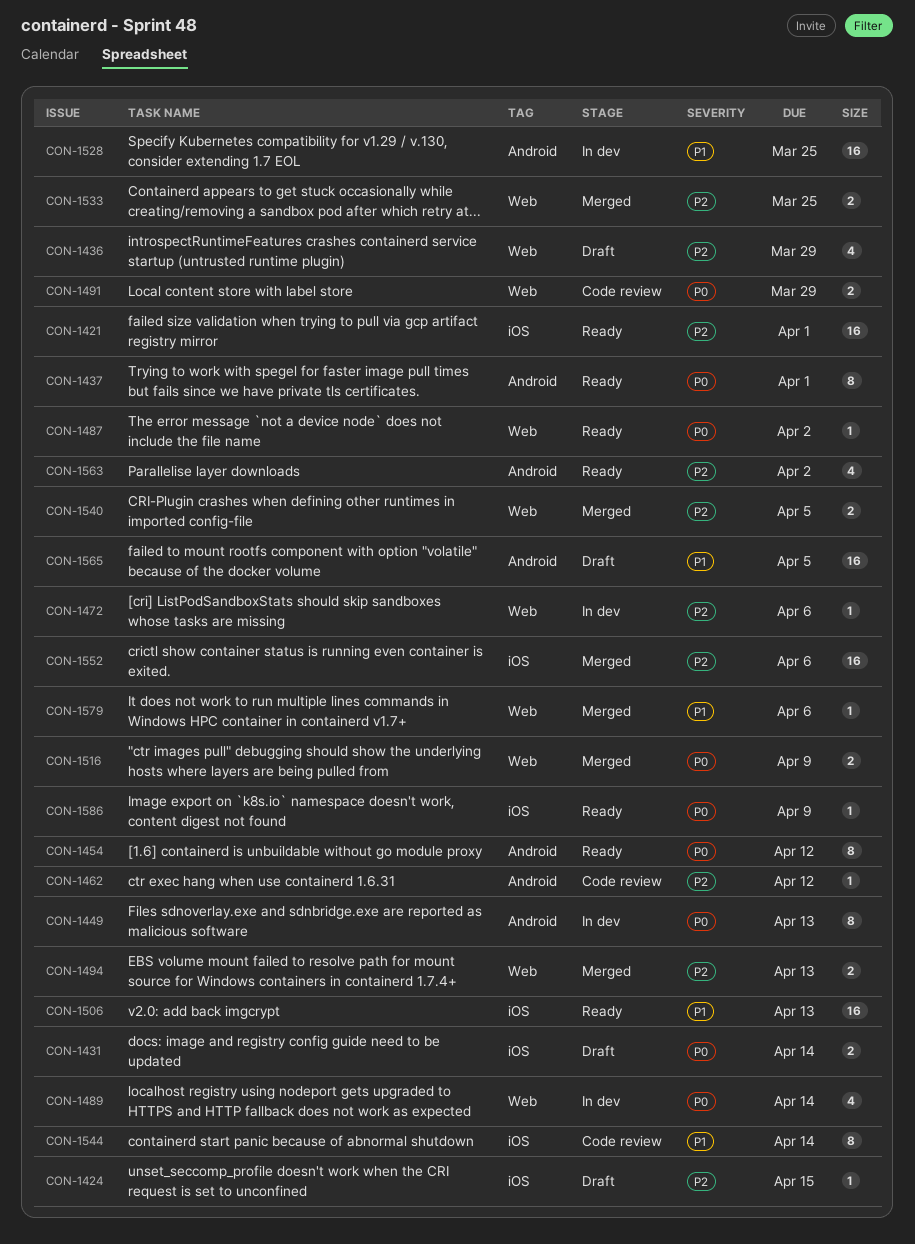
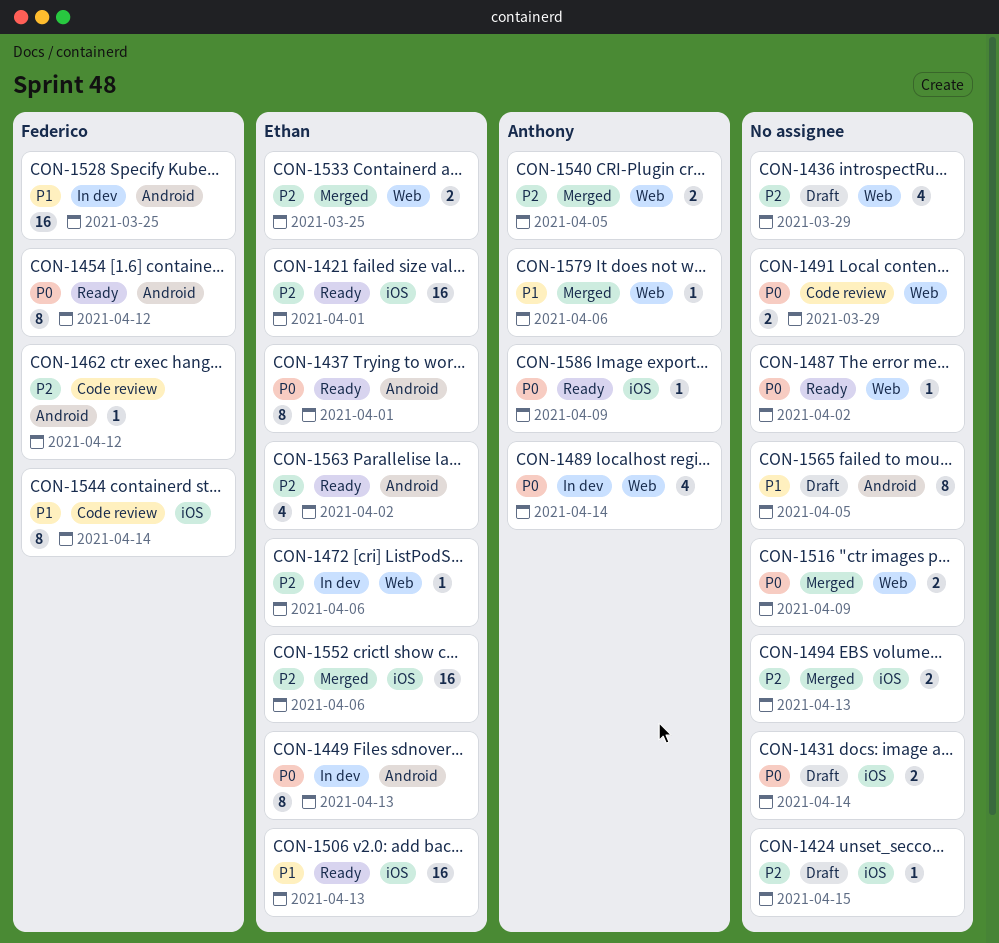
CON-1494, label: Web -> iOS
CON-1565, estimate: 16 -> 8

